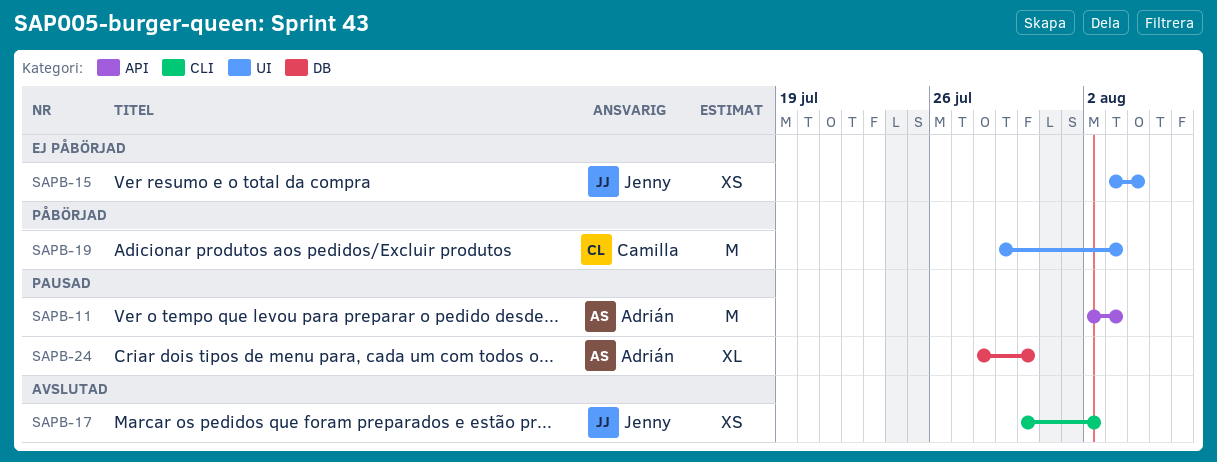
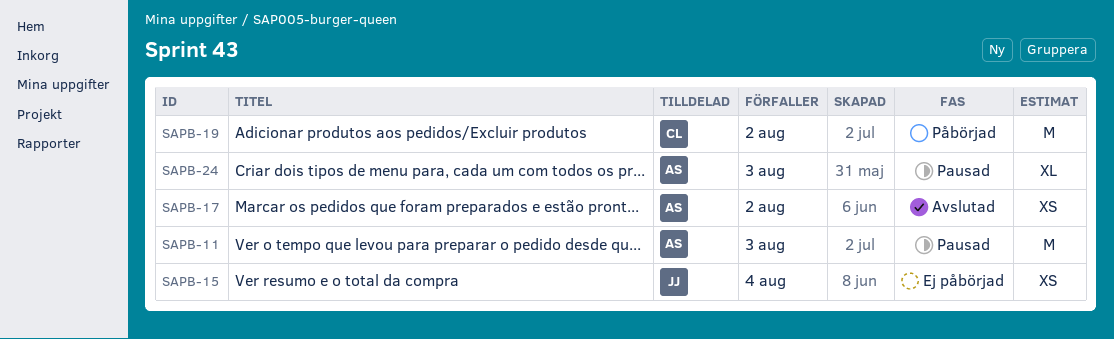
SAPB-17, owner: Jenny -> Adrián
SAPB-19, due: Aug 3 -> Aug 2
SAPB-24, due: Jul 30 -> Aug 3

